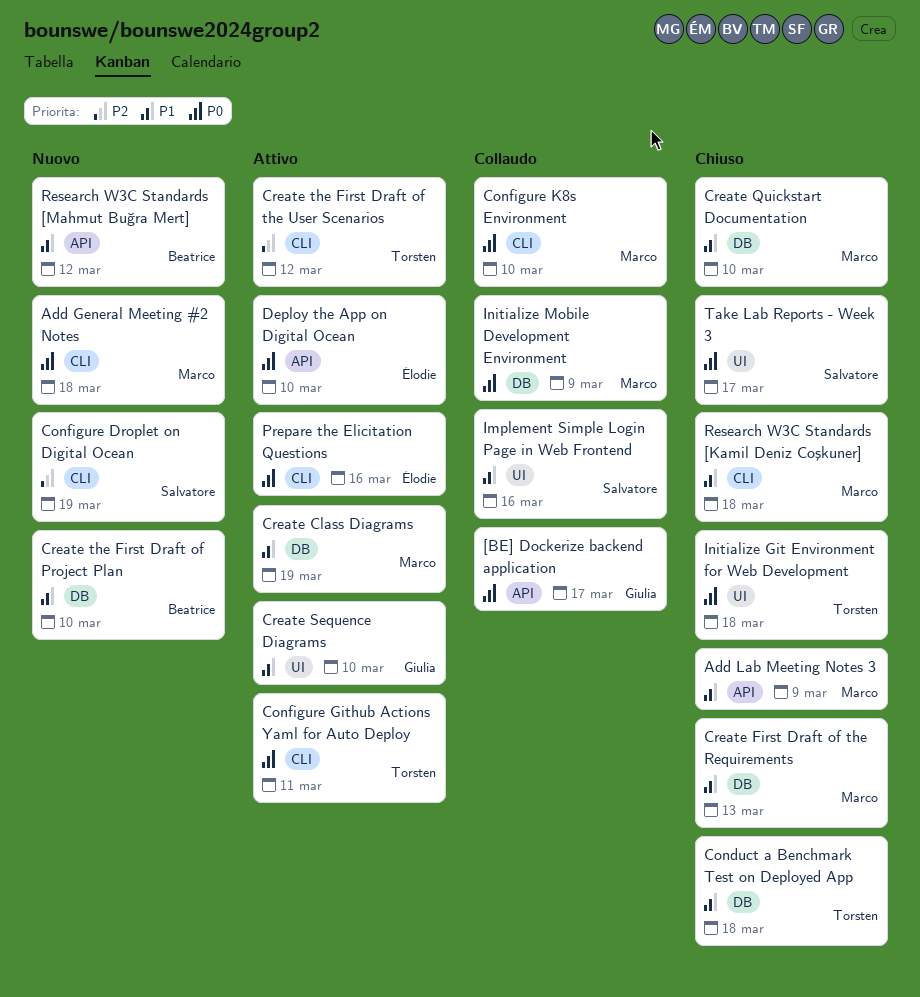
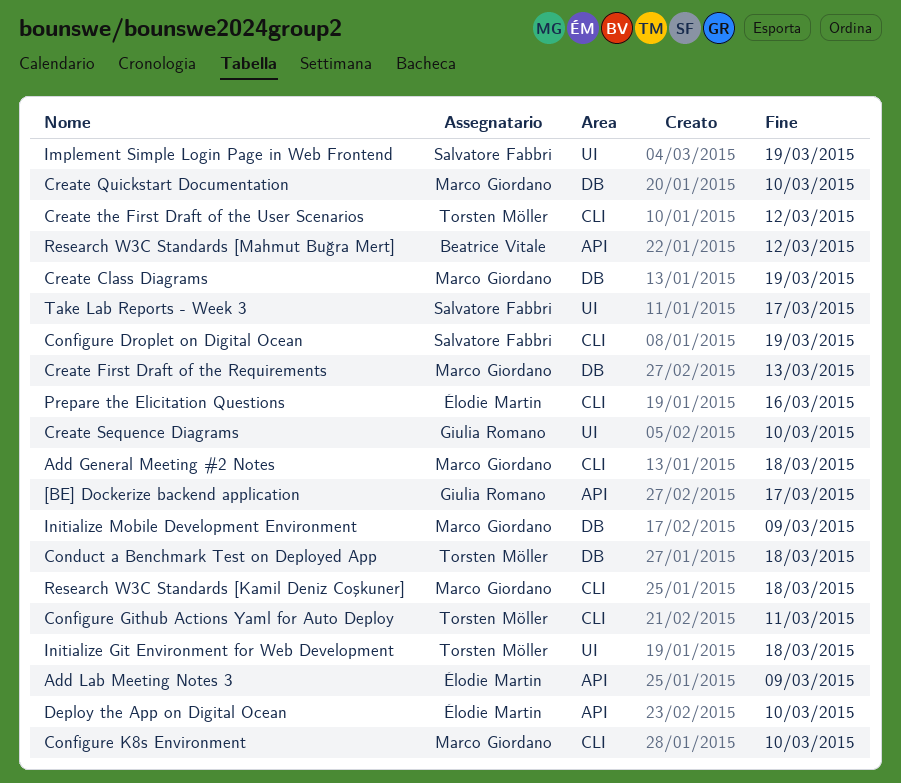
Add Lab Meeting Notes 3, owner: Marco Giordano -> Élodie Martin
Create the First Draft of Project Plan: present -> none
Implement Simple Login Page in Web Frontend, due: Mar 16 -> Mar 19

